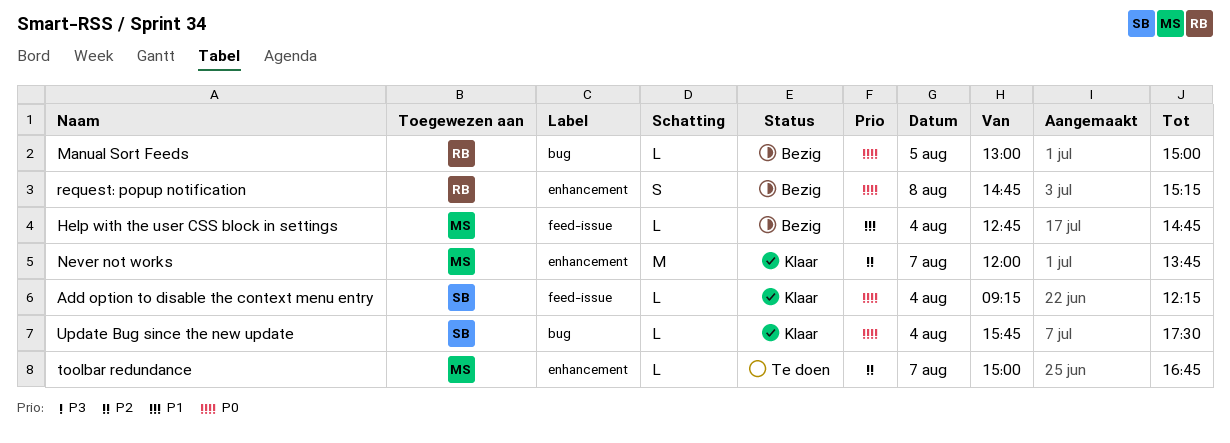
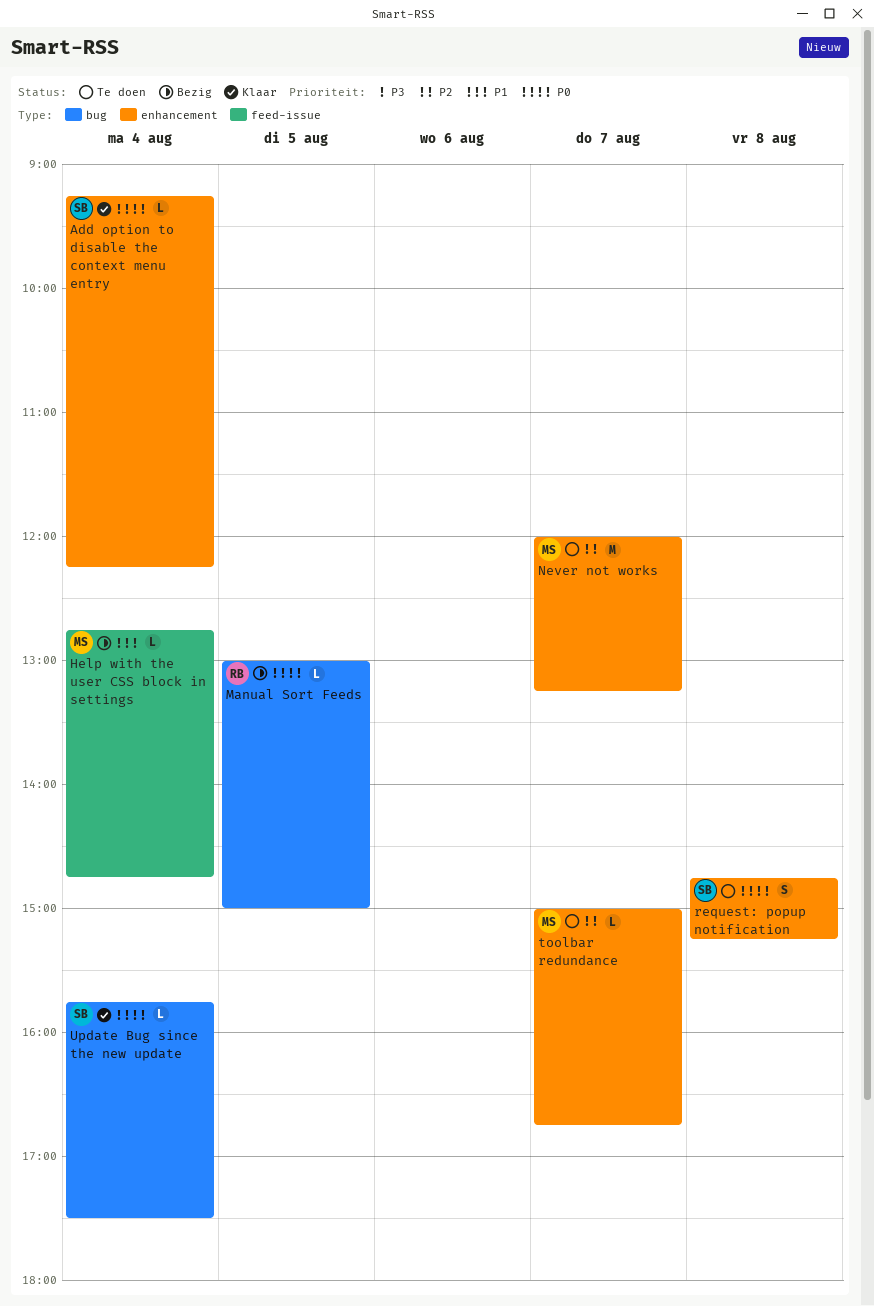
Add option to disable the context menu entry, label: feed-issue -> enhancement
Never not works, status: Klaar -> Te doen
Never not works, ends: 13:45 -> 13:15
request: popup notification, status: Bezig -> Te doen
request: popup notification, owner: RB -> SB

